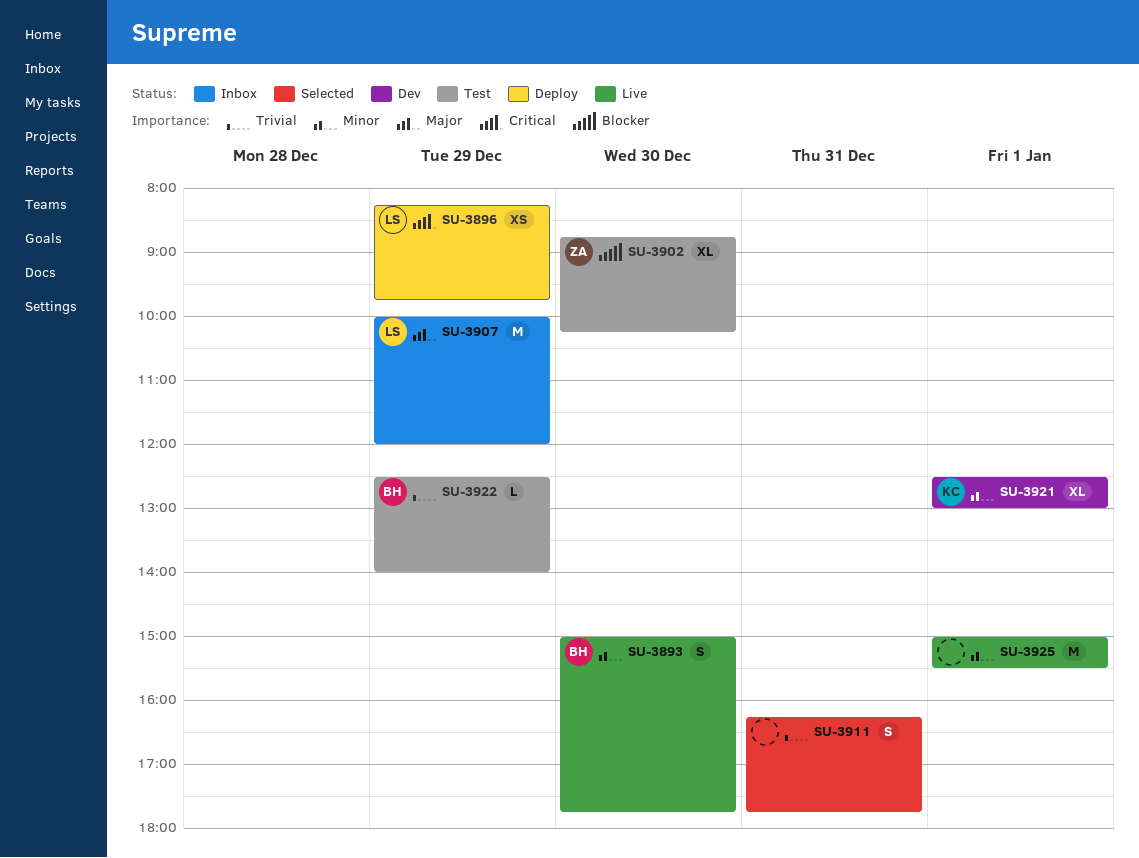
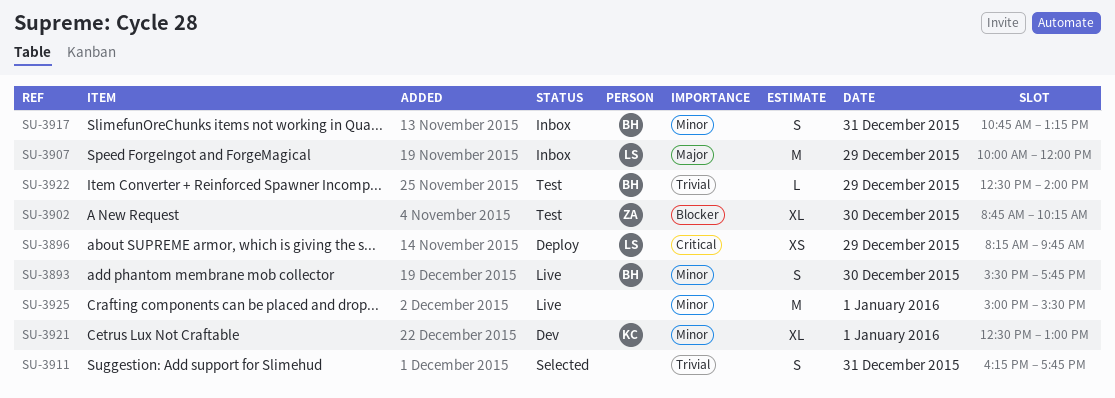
SU-3893, begins: 15:00 -> 15:30
SU-3917: none -> present

